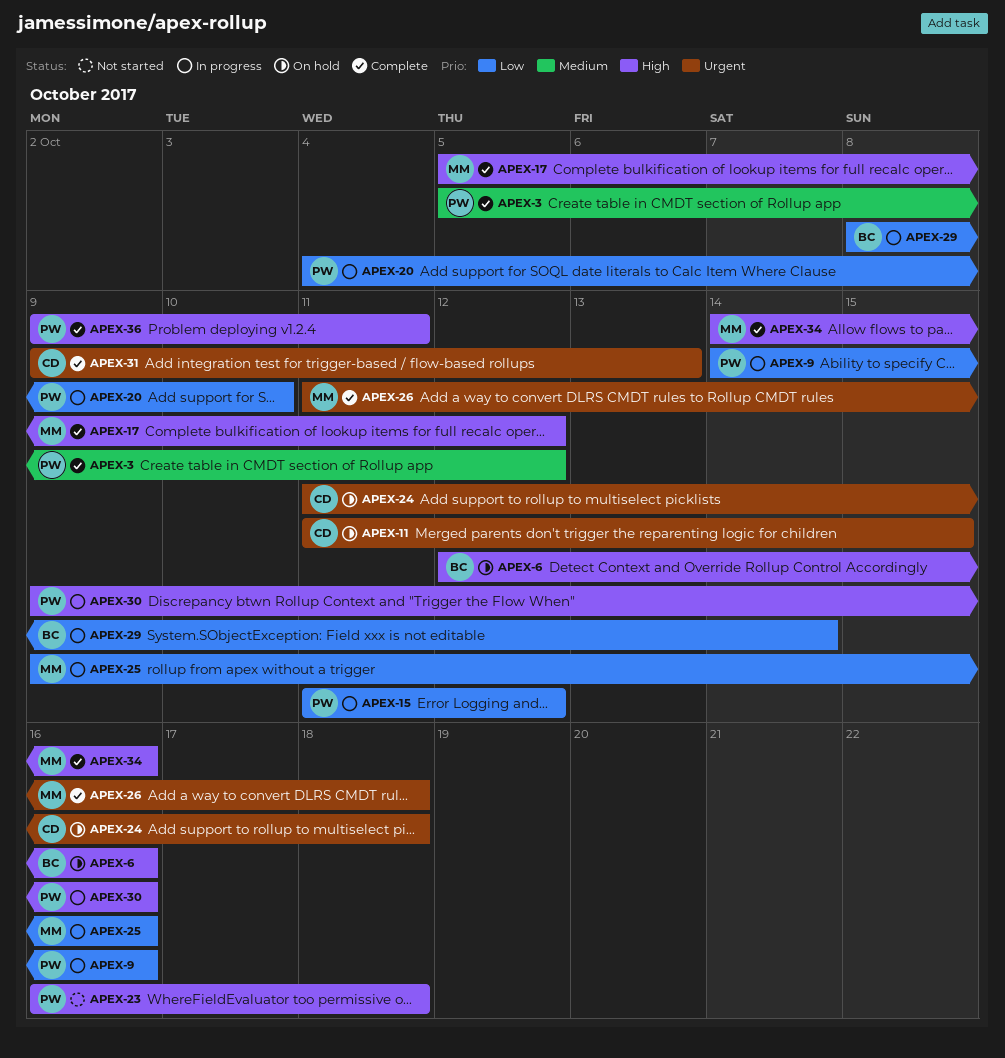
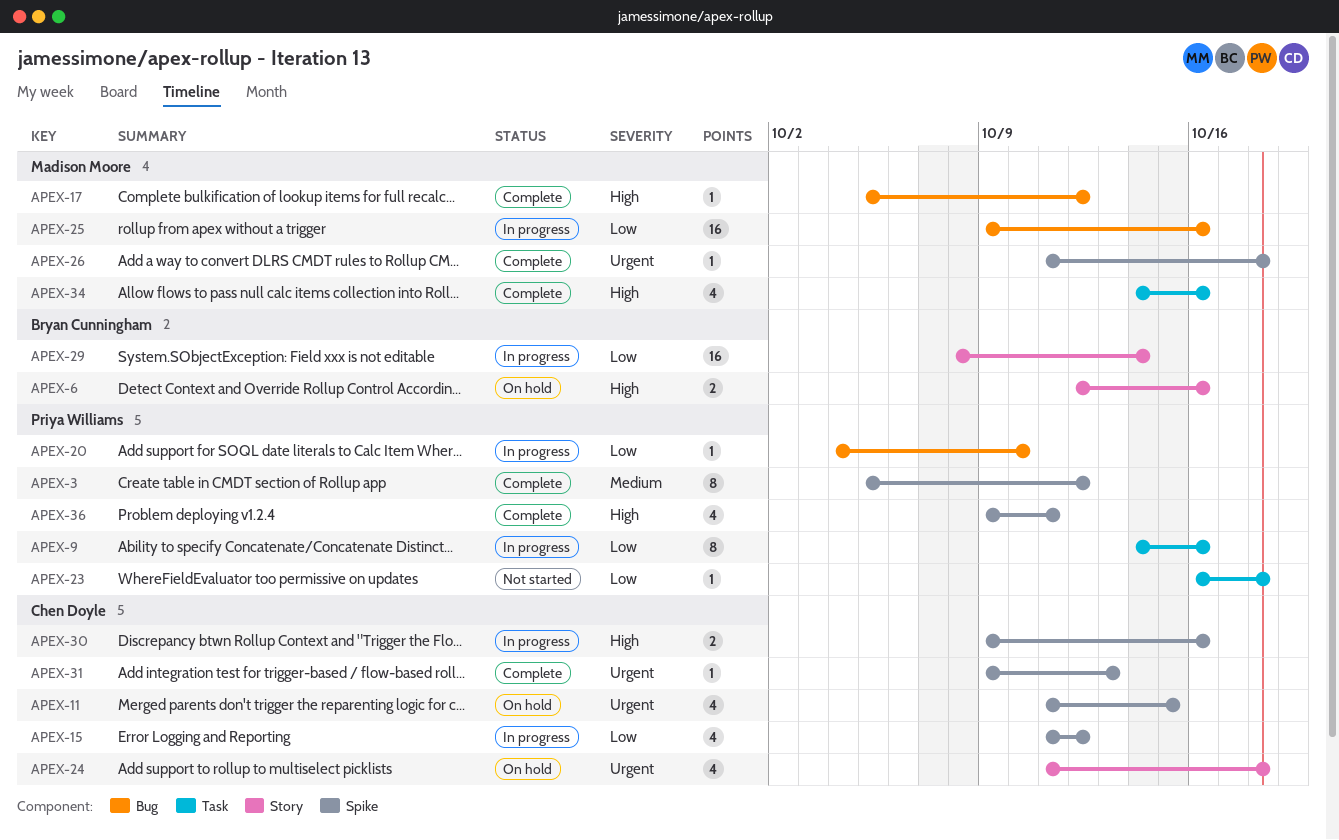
APEX-15, owner: Priya Williams -> Chen Doyle
APEX-23, priority: High -> Low
APEX-30, owner: Priya Williams -> Chen Doyle

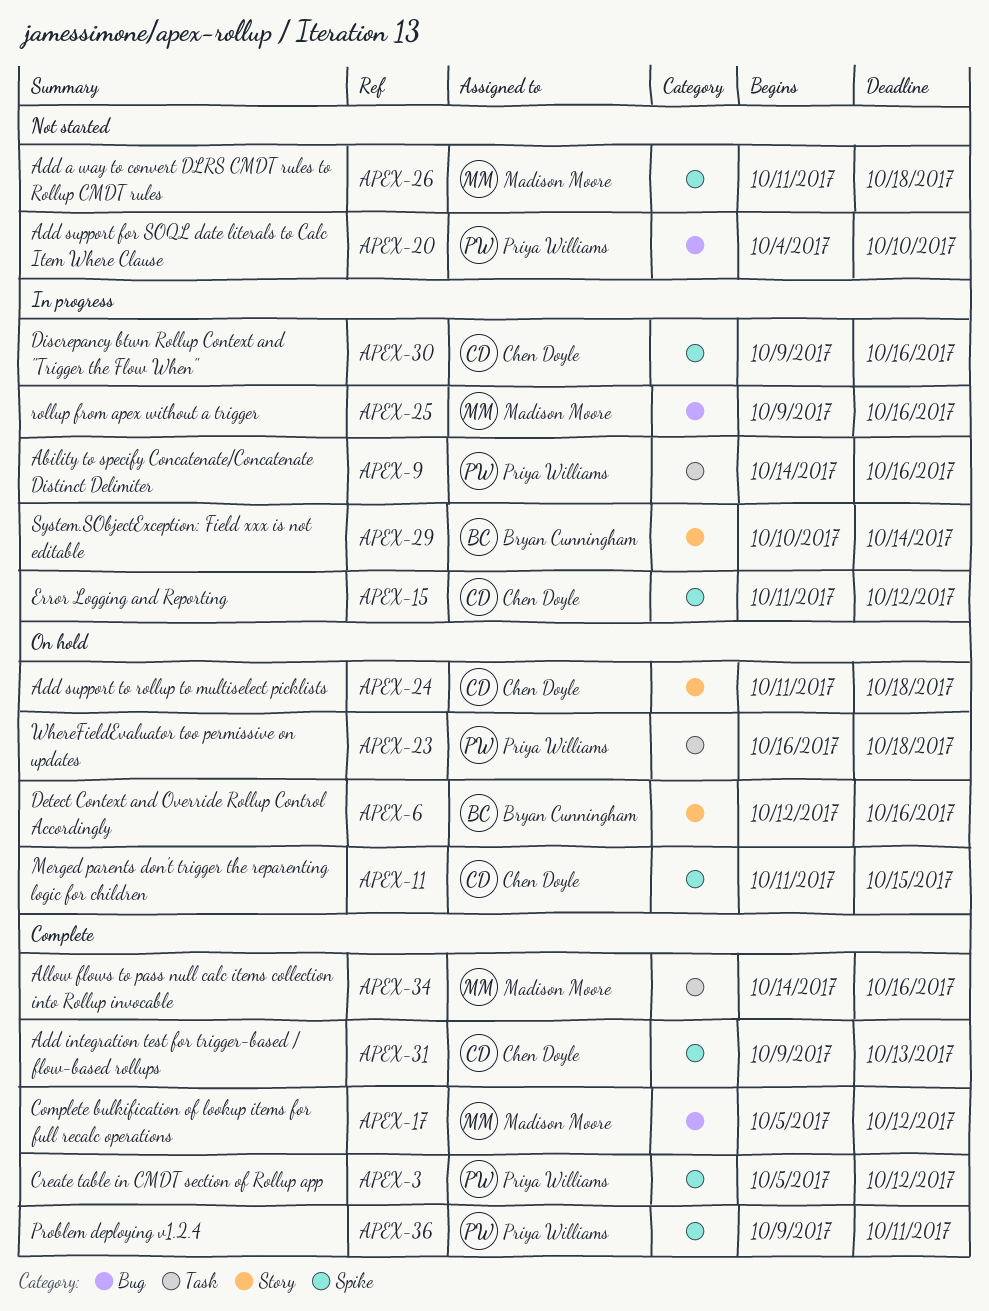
APEX-20, status: In progress -> Not started
APEX-23, status: Not started -> On hold
APEX-26, status: Complete -> Not started
APEX-29, start: Oct 8 -> Oct 10

